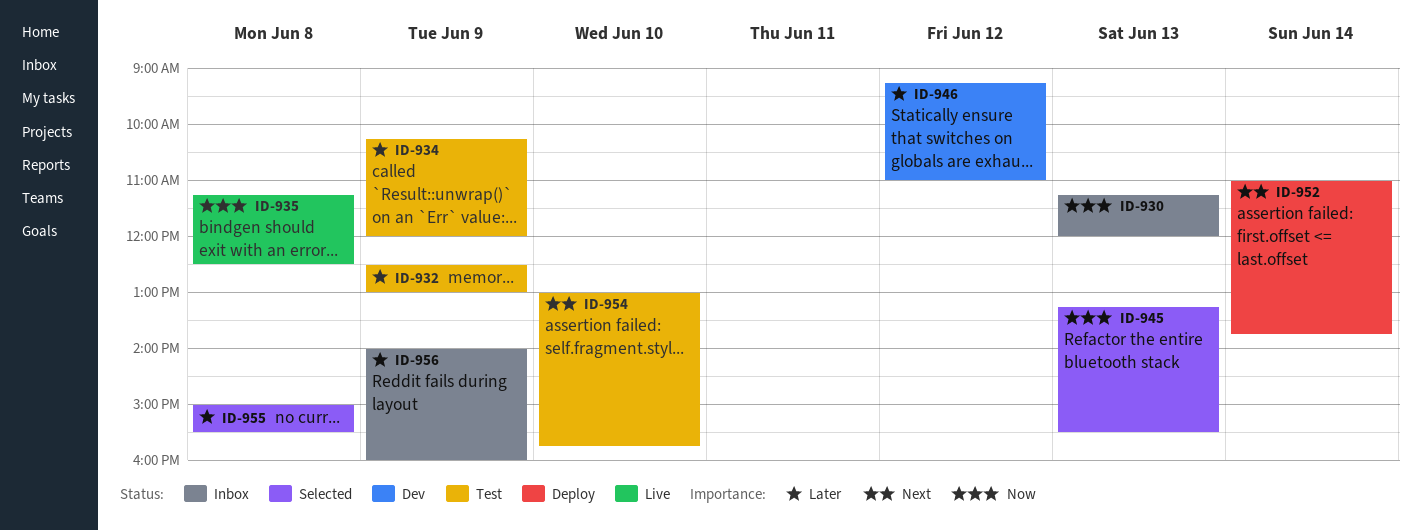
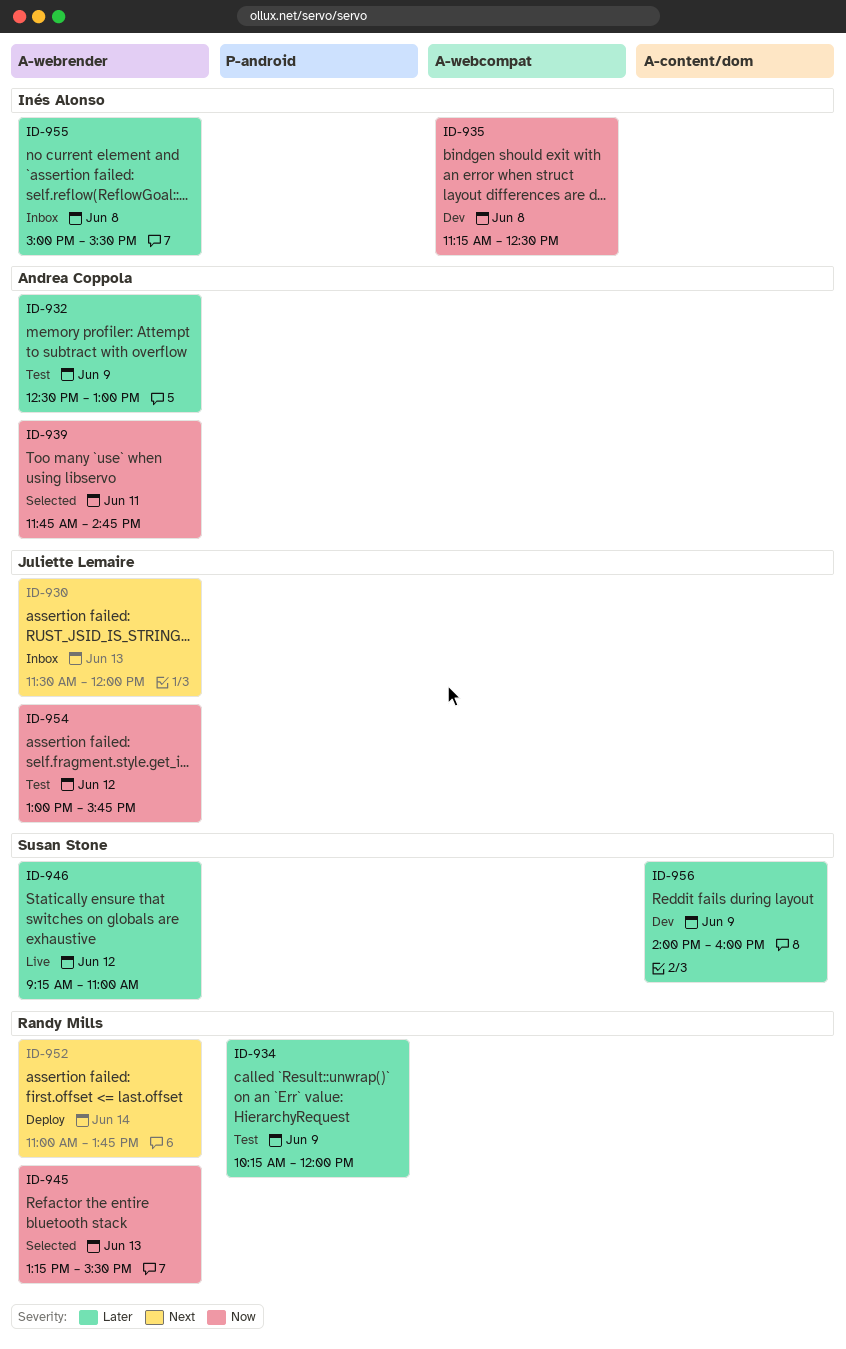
ID-930, priority: Now -> Next
ID-930, begins: 11:15 -> 11:30
ID-935, status: Live -> Dev
ID-939: none -> present
ID-946, status: Dev -> Live
ID-954, priority: Next -> Now
ID-954, day: Jun 10 -> Jun 12
ID-955, status: Selected -> Inbox
ID-956, status: Inbox -> Dev

